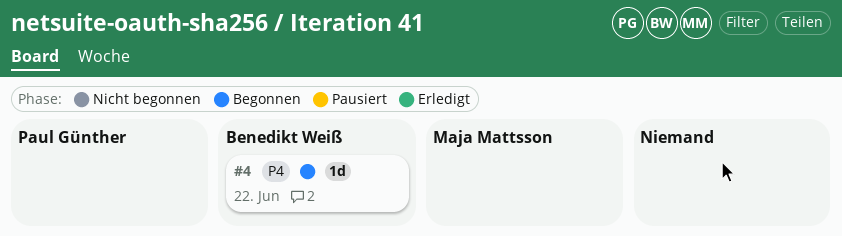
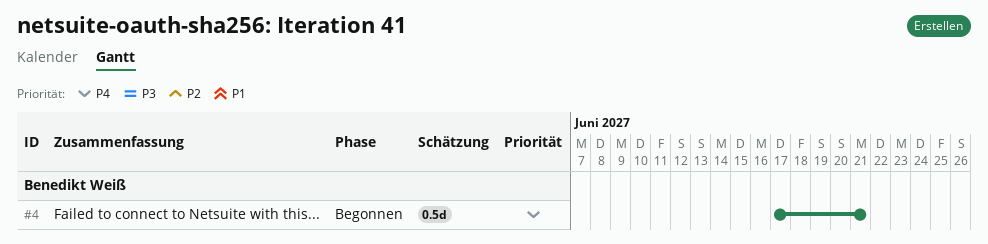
#4, estimate: 1d -> 0.5d
#4, due: Jun 22 -> Jun 21

